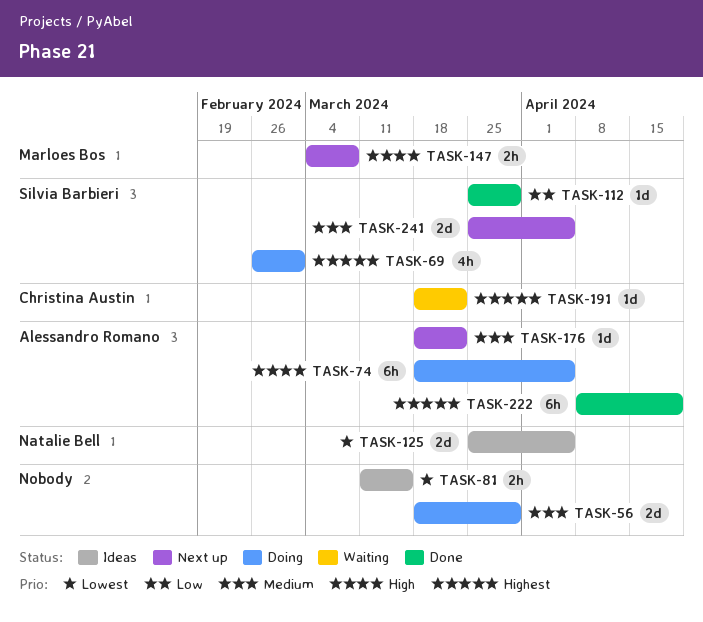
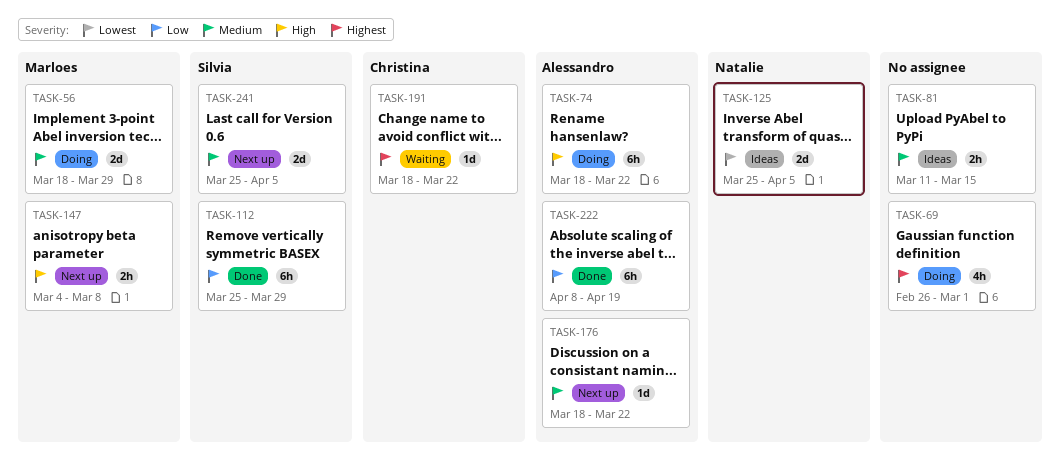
TASK-56, owner: none -> Marloes Bos
TASK-69, owner: Silvia Barbieri -> none
TASK-74, due: Apr 5 -> Mar 22
TASK-81, priority: Lowest -> Medium
TASK-112, estimate: 1d -> 6h
TASK-222, priority: Highest -> Low

